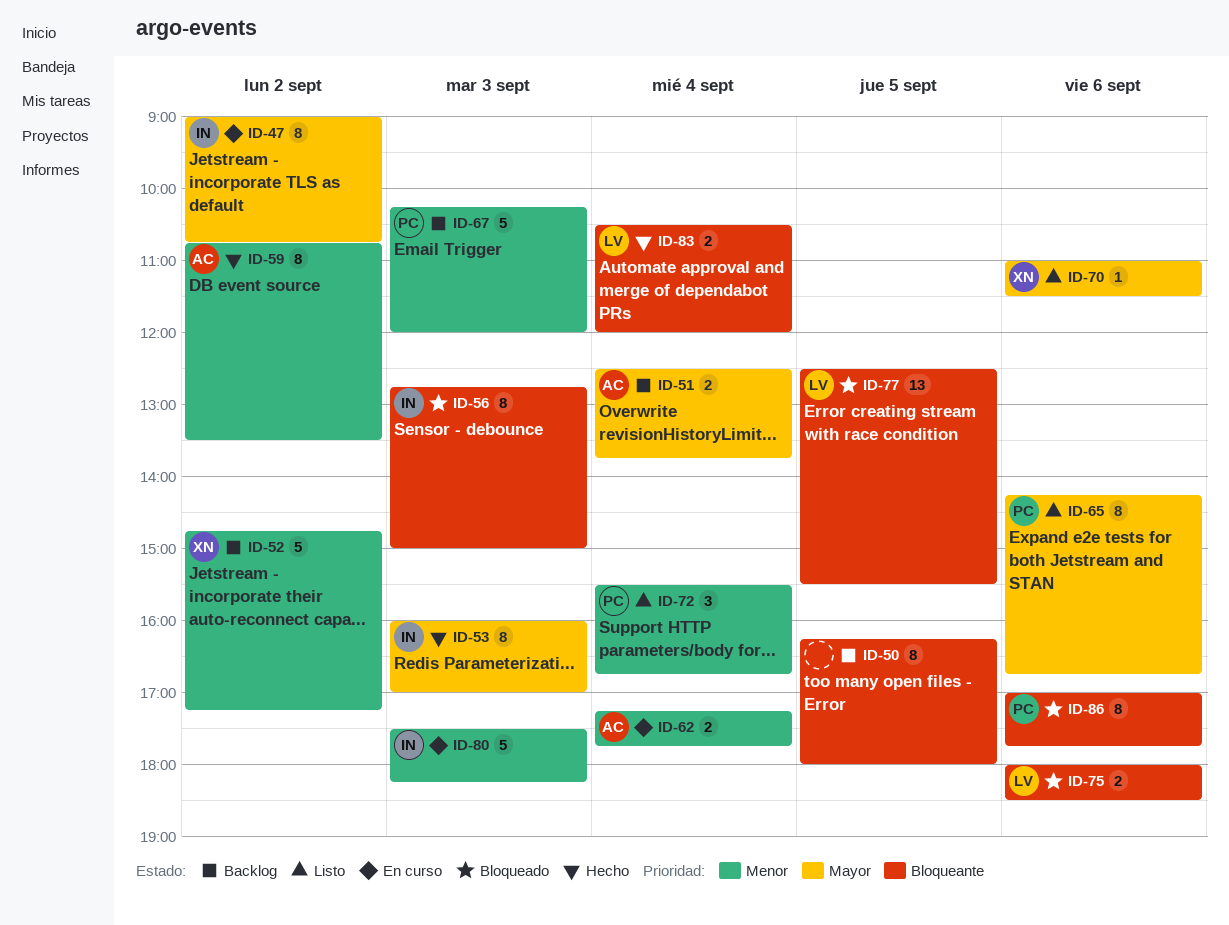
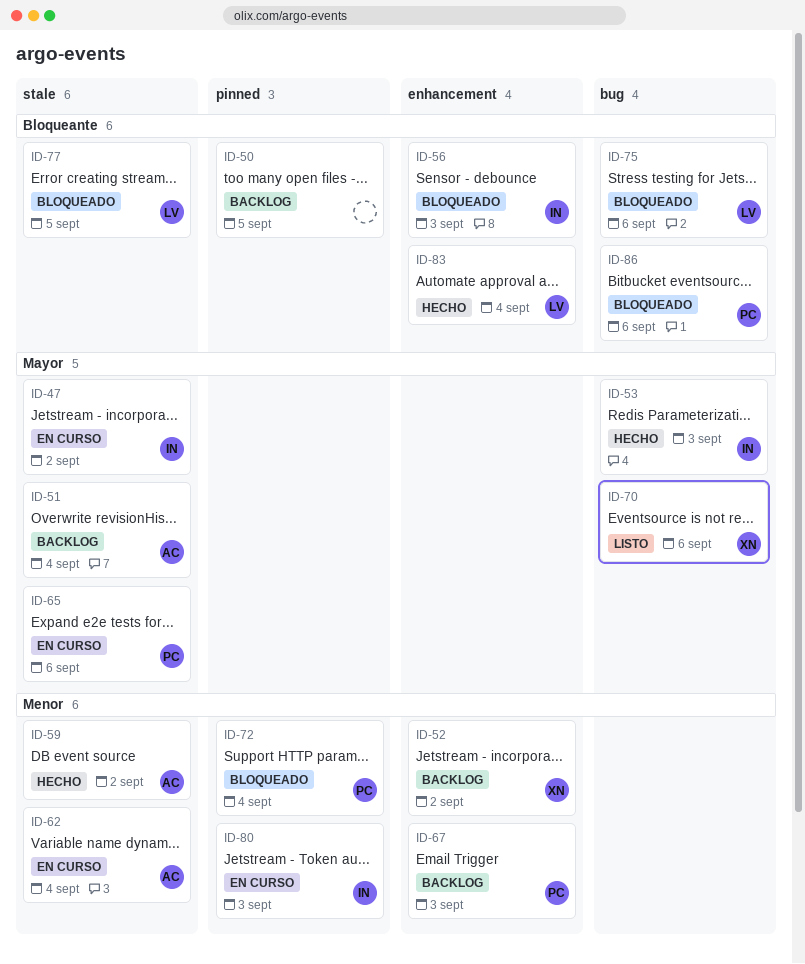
ID-65, status: Listo -> En curso
ID-72, status: Listo -> Bloqueado

